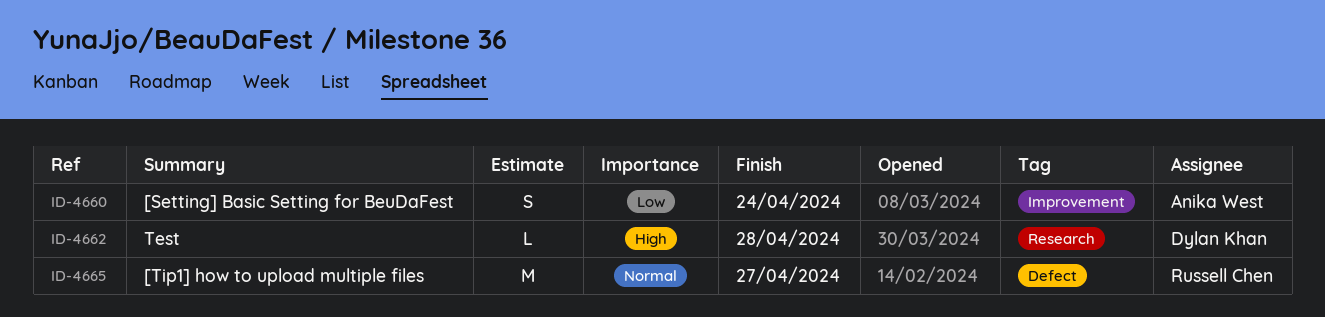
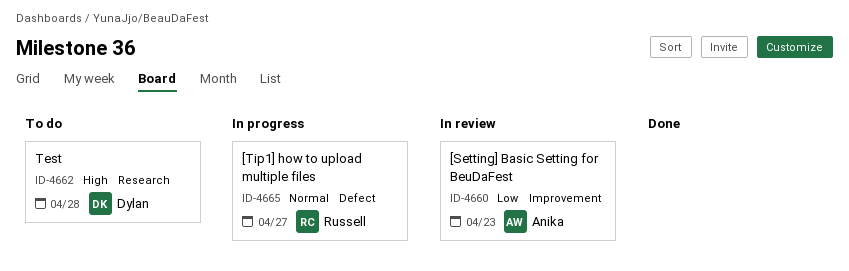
ID-4660, due: Apr 24 -> Apr 23

